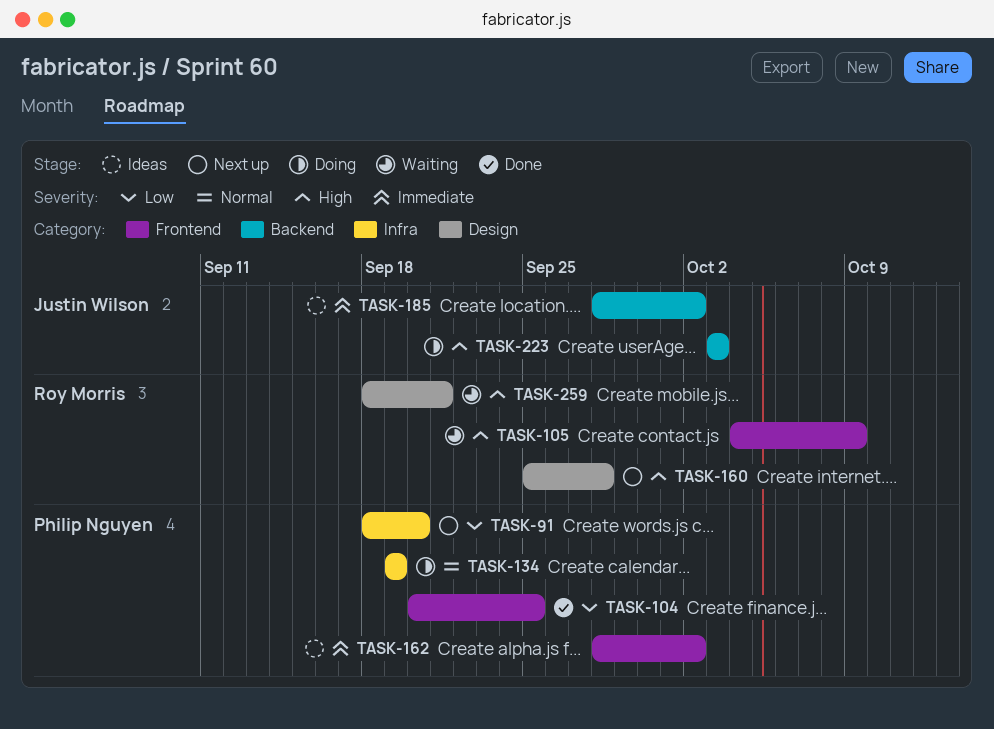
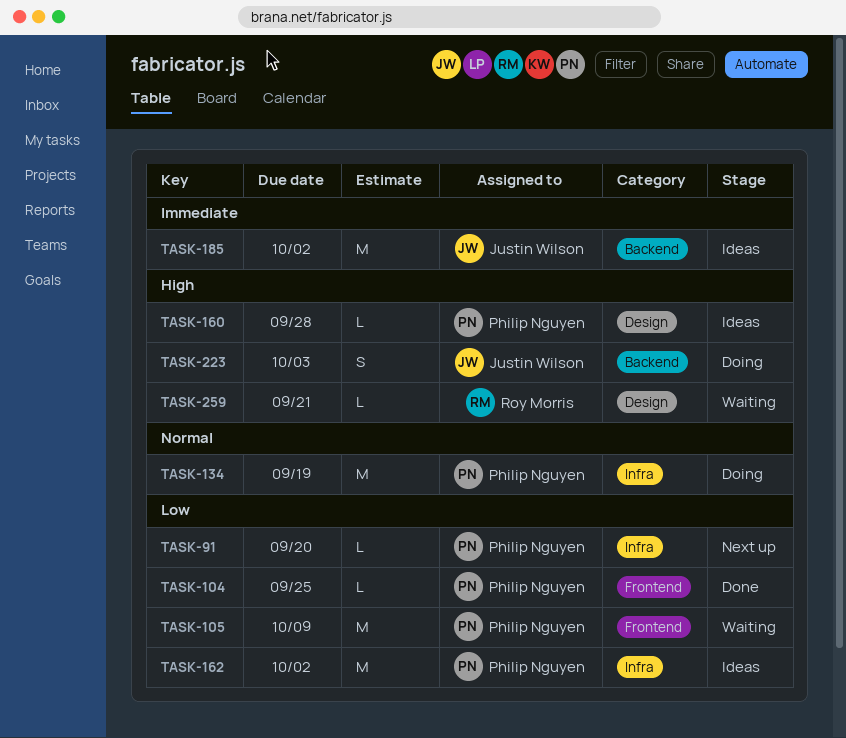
TASK-105, owner: Roy Morris -> Philip Nguyen
TASK-105, priority: High -> Low
TASK-160, status: Next up -> Ideas
TASK-160, owner: Roy Morris -> Philip Nguyen
TASK-162, priority: Immediate -> Low
TASK-162, label: Frontend -> Infra

